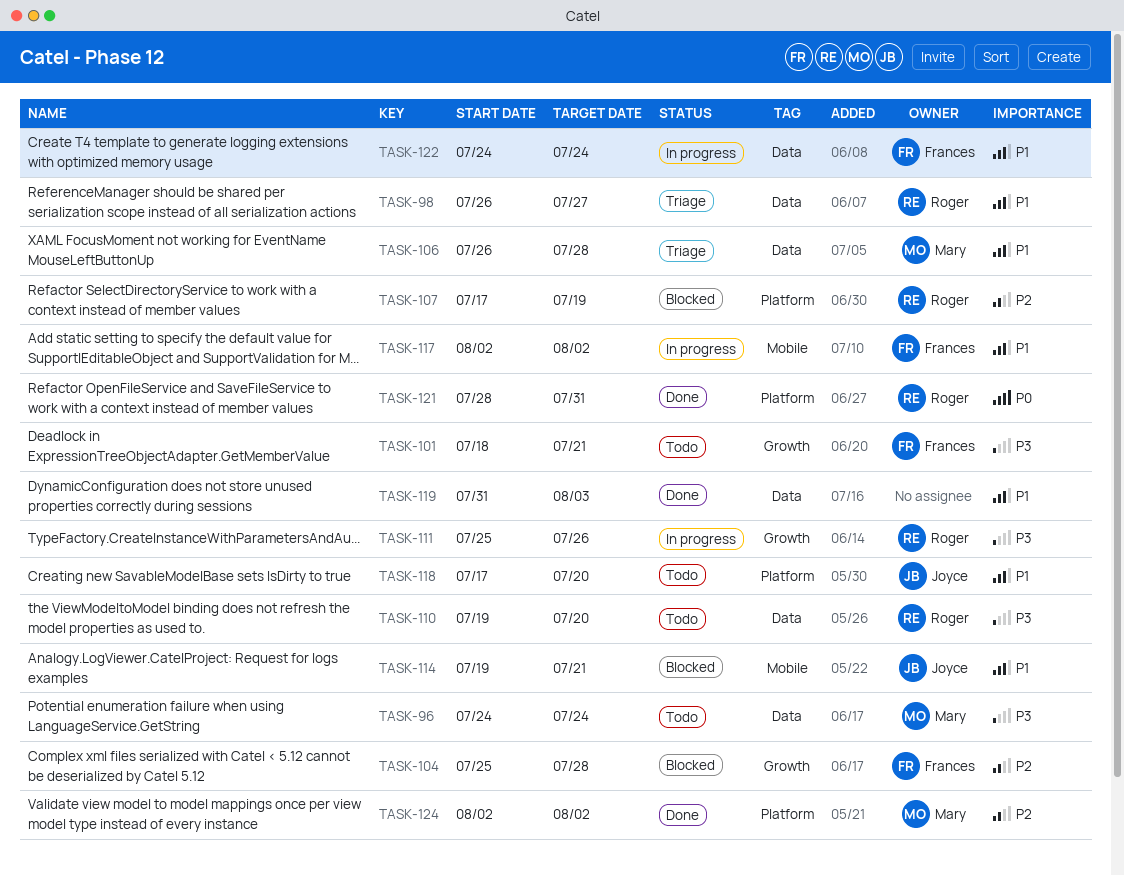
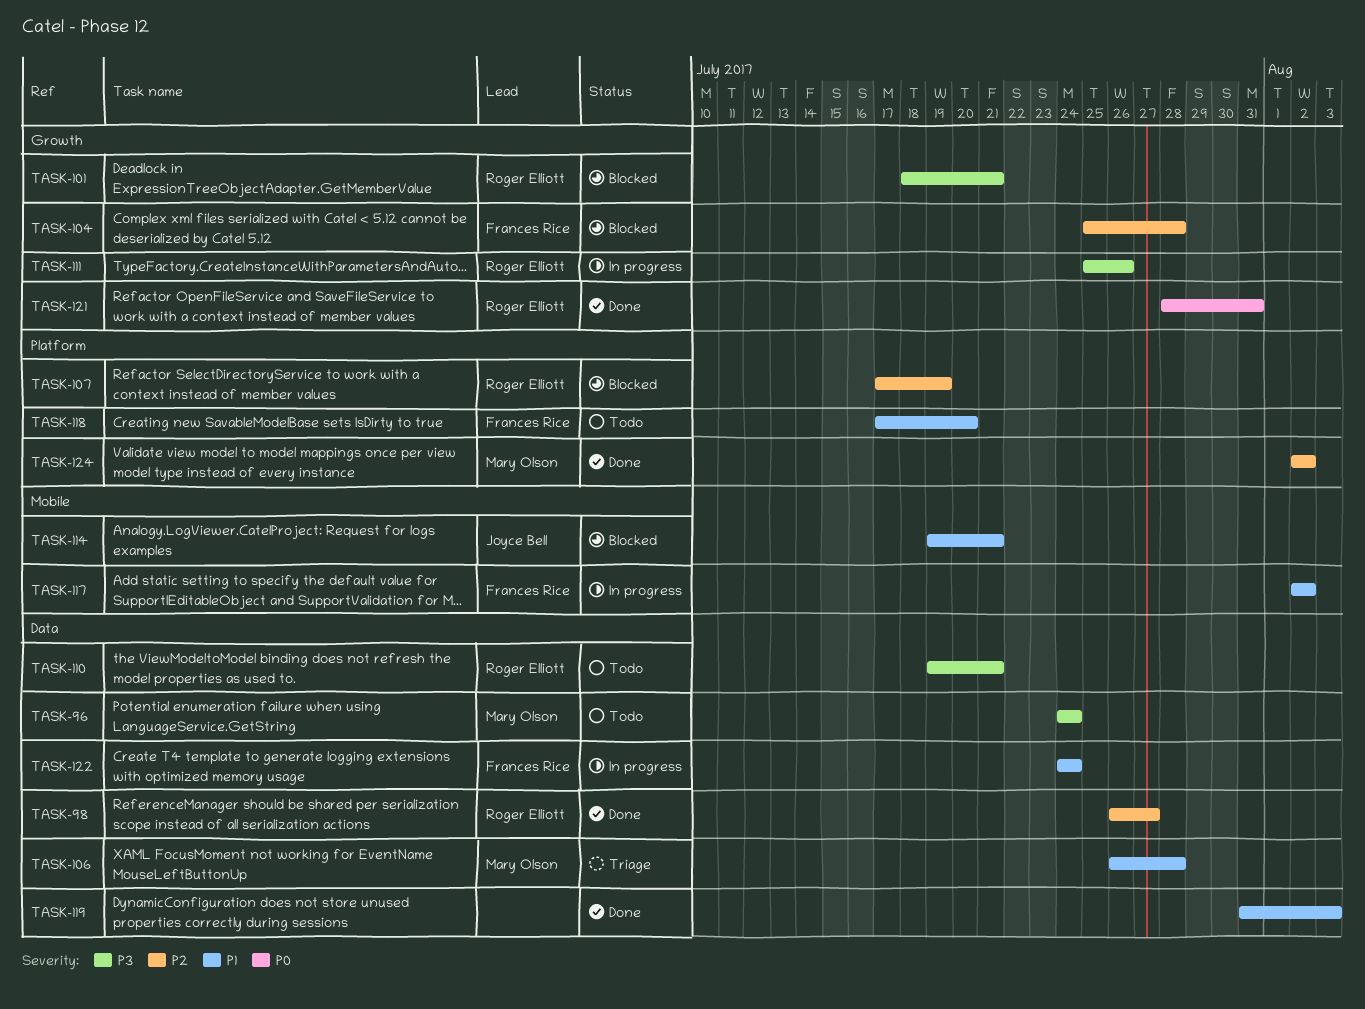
TASK-98, status: Triage -> Done
TASK-98, priority: P1 -> P2
TASK-101, status: Todo -> Blocked
TASK-101, owner: Frances Rice -> Roger Elliott
TASK-110, due: Jul 20 -> Jul 21
TASK-118, owner: Joyce Bell -> Frances Rice
TASK-121, label: Platform -> Growth

